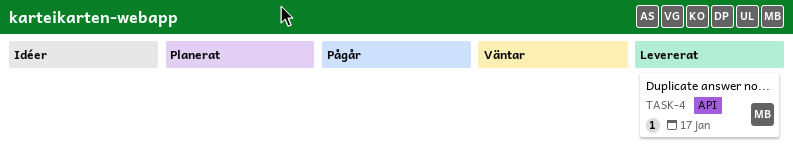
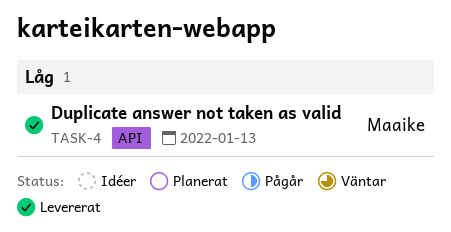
TASK-4, due: Jan 17 -> Jan 13

